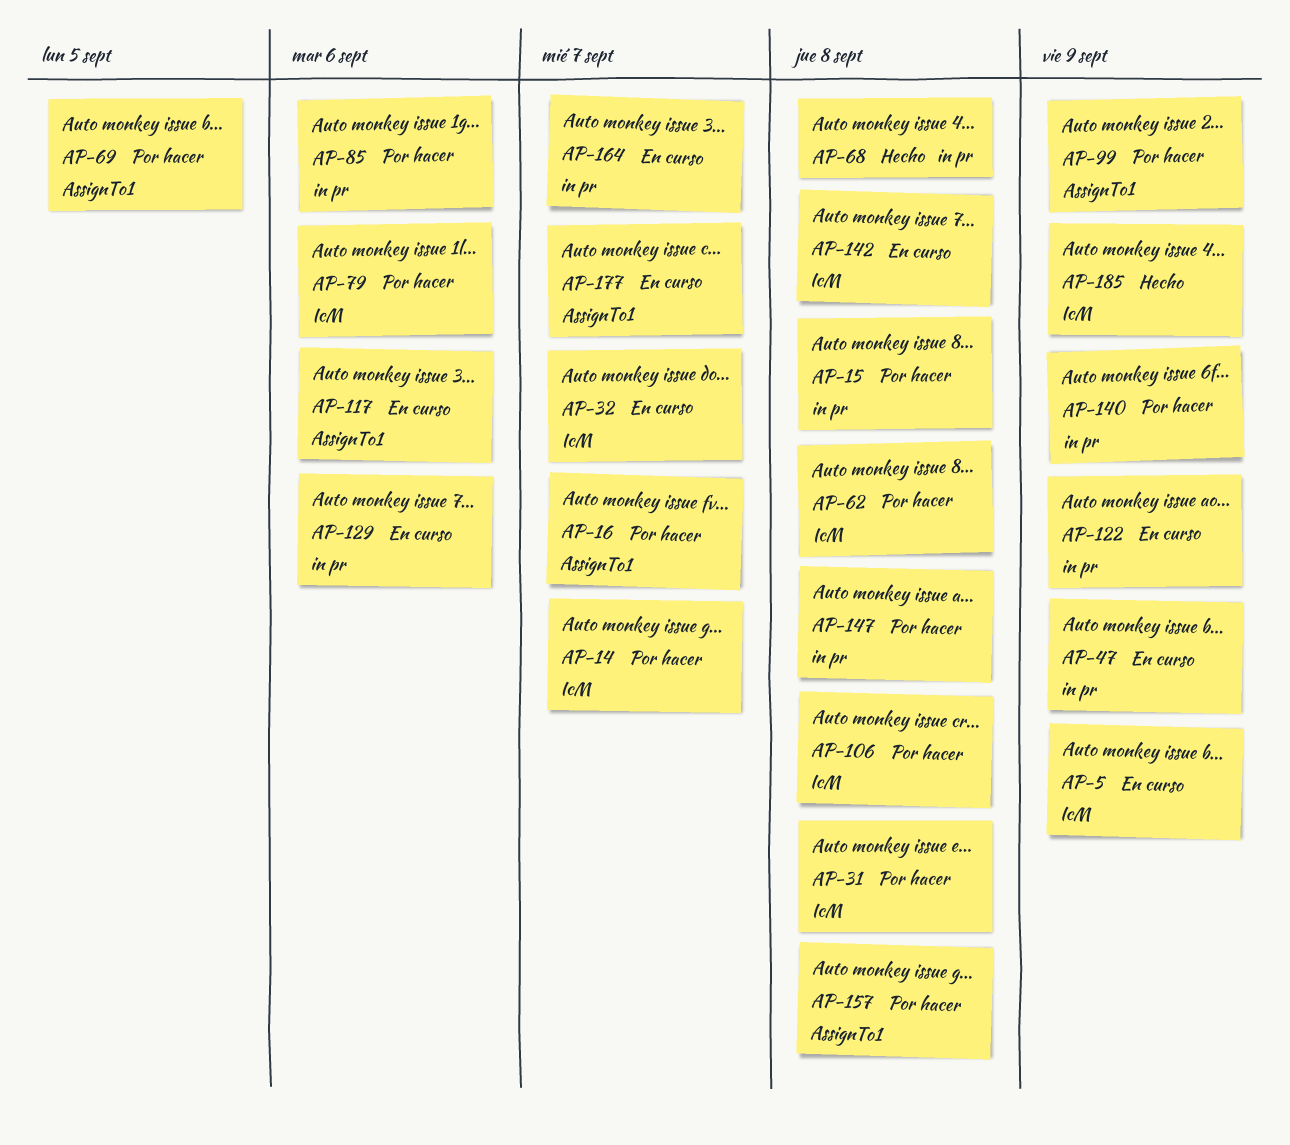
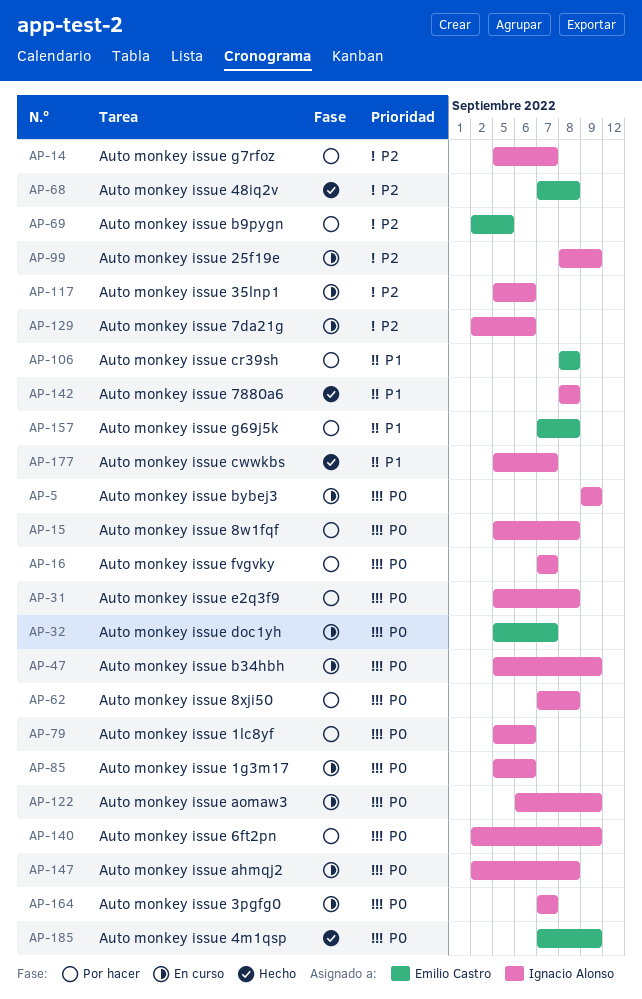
AP-85, status: Por hacer -> En curso
AP-99, status: Por hacer -> En curso
AP-142, status: En curso -> Hecho
AP-147, status: Por hacer -> En curso
AP-177, status: En curso -> Hecho

